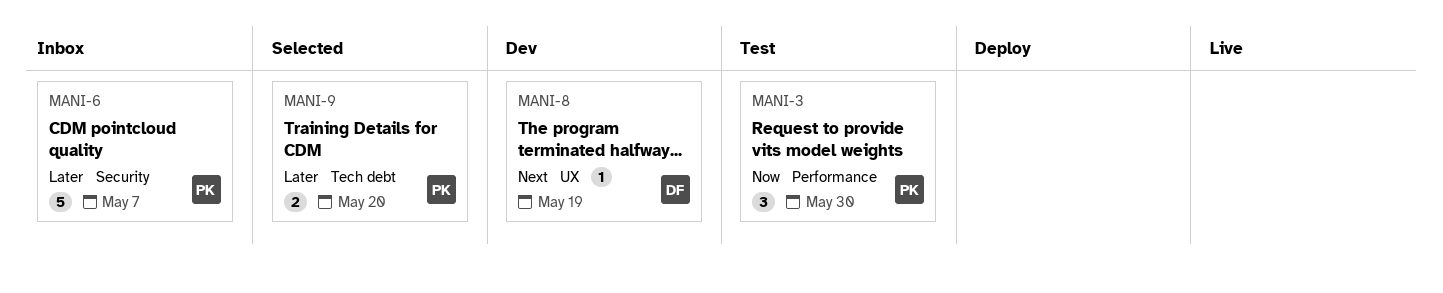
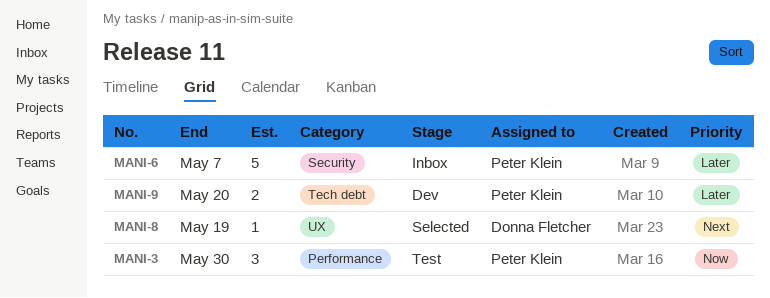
MANI-8, status: Dev -> Selected
MANI-9, status: Selected -> Dev

